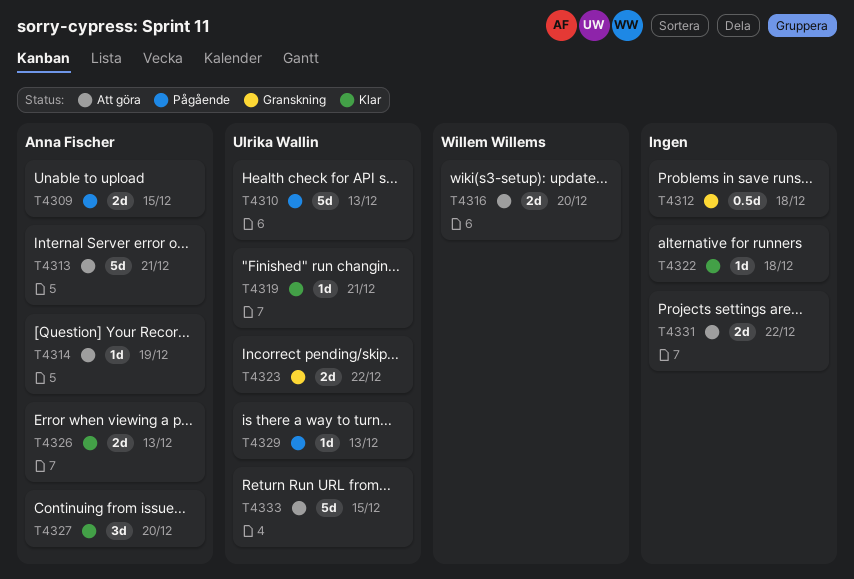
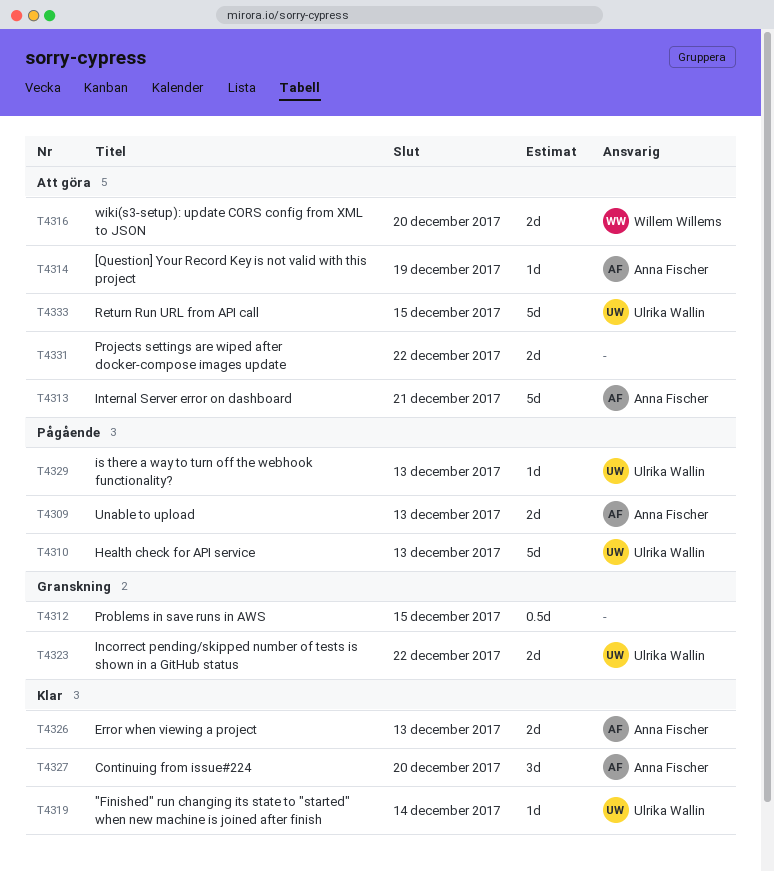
T4309, due: Dec 15 -> Dec 13
T4312, due: Dec 18 -> Dec 15
T4319, due: Dec 21 -> Dec 14
T4322: present -> none

